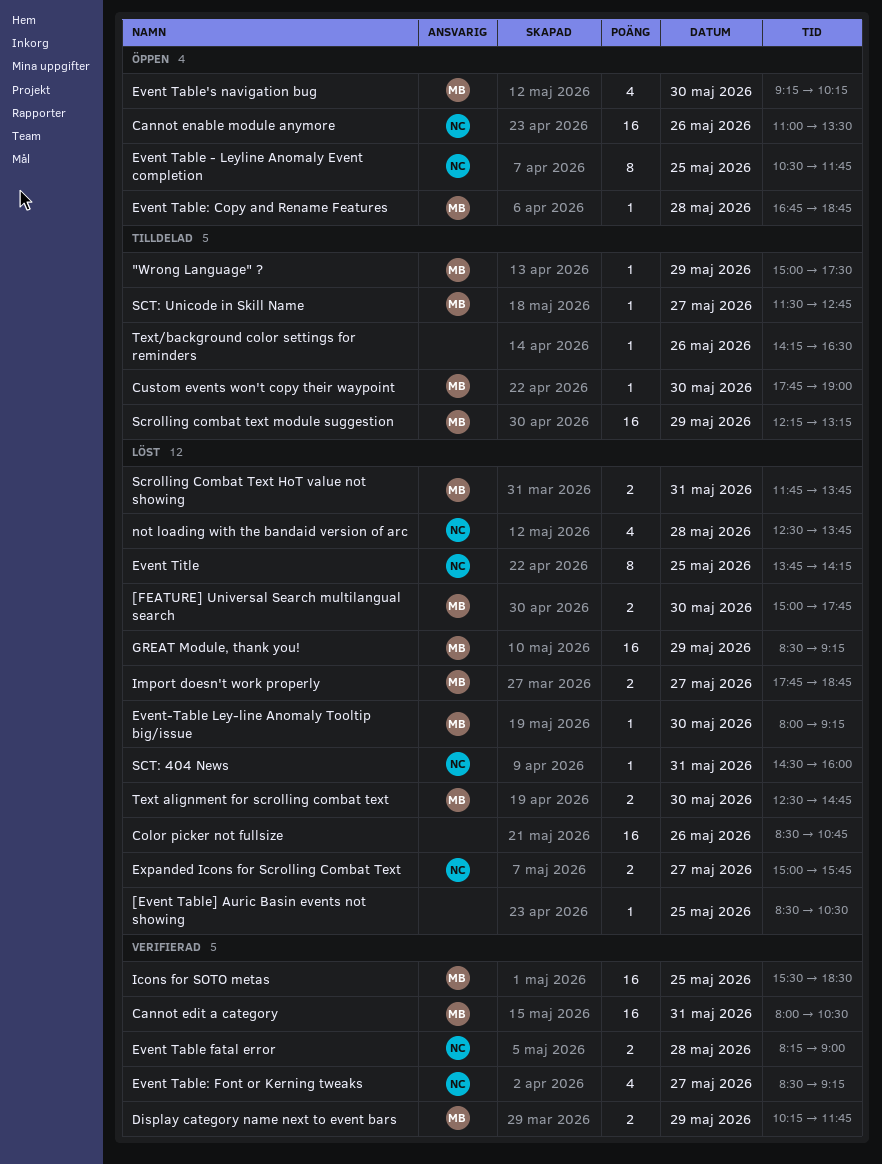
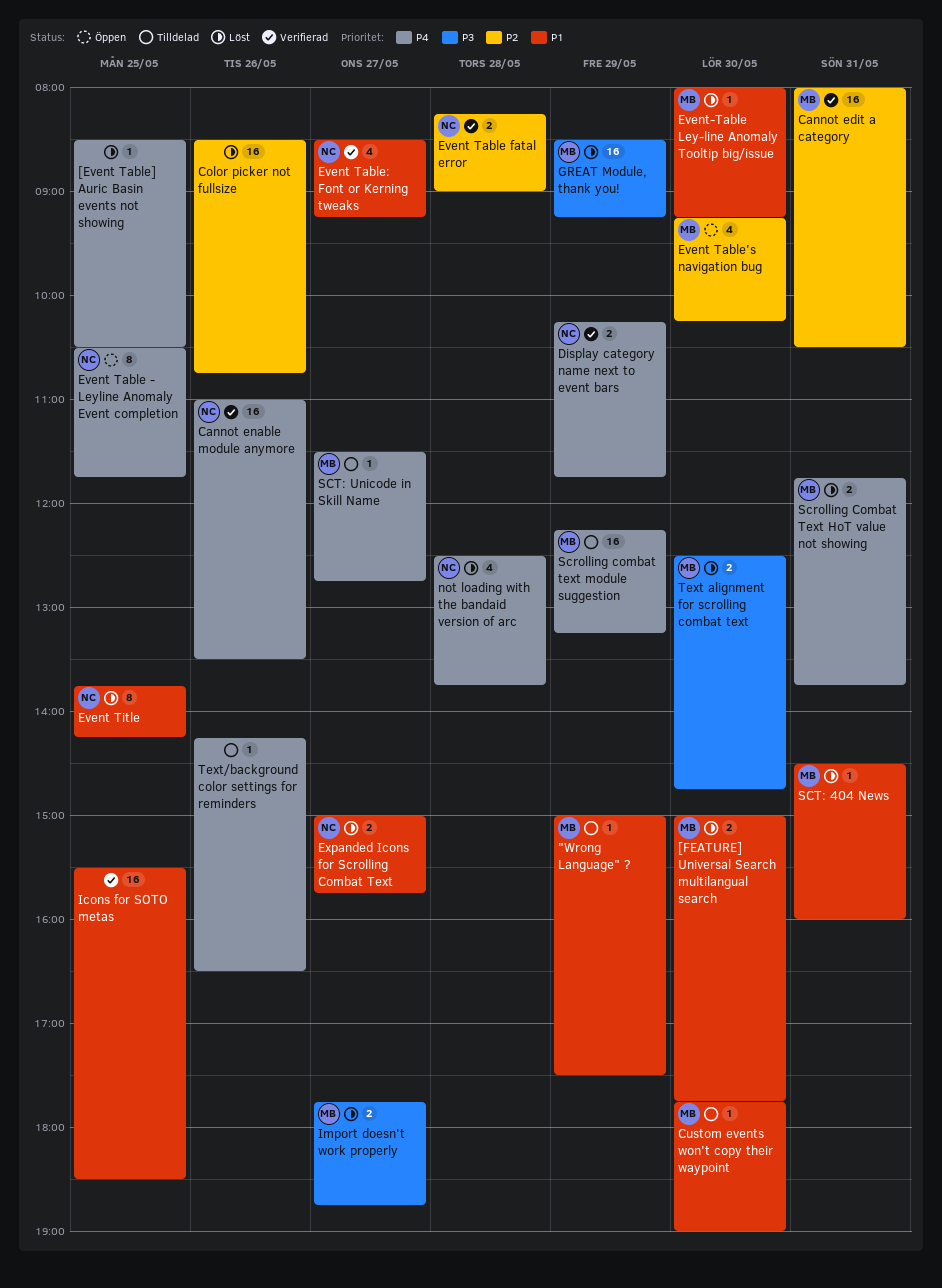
Cannot enable module anymore, status: Öppen -> Verifierad
Display category name next to event bars, owner: MB -> NC
Event Table: Copy and Rename Features: present -> none
Icons for SOTO metas, owner: MB -> none
SCT: 404 News, owner: NC -> MB

